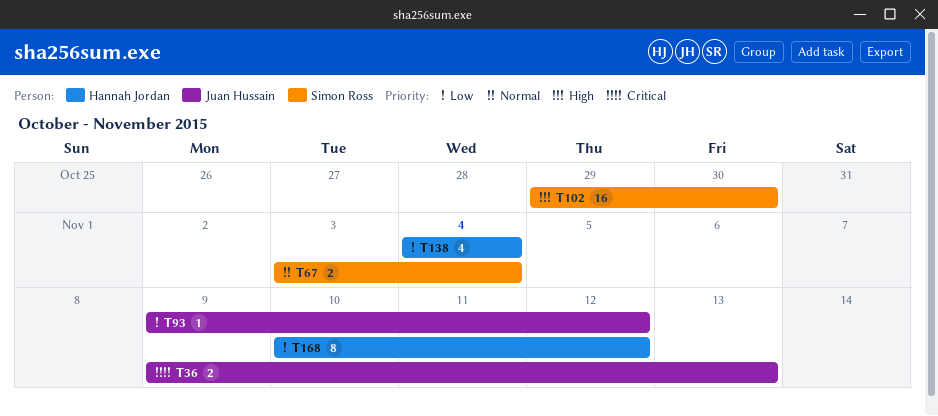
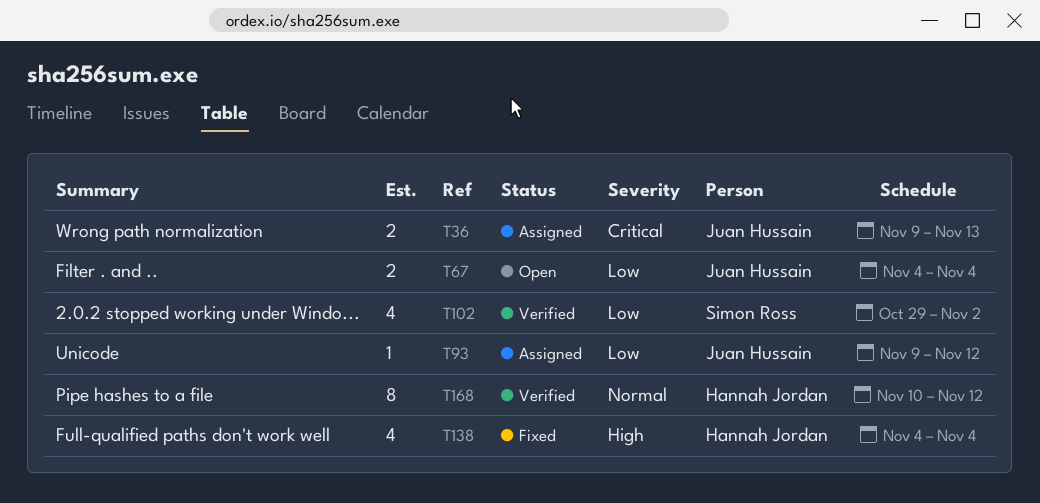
T67, owner: Simon Ross -> Juan Hussain
T67, priority: Normal -> Low
T67, start: Nov 3 -> Nov 4
T102, priority: High -> Low
T102, estimate: 16 -> 4
T102, due: Oct 30 -> Nov 2
T138, priority: Low -> High
T168, priority: Low -> Normal

